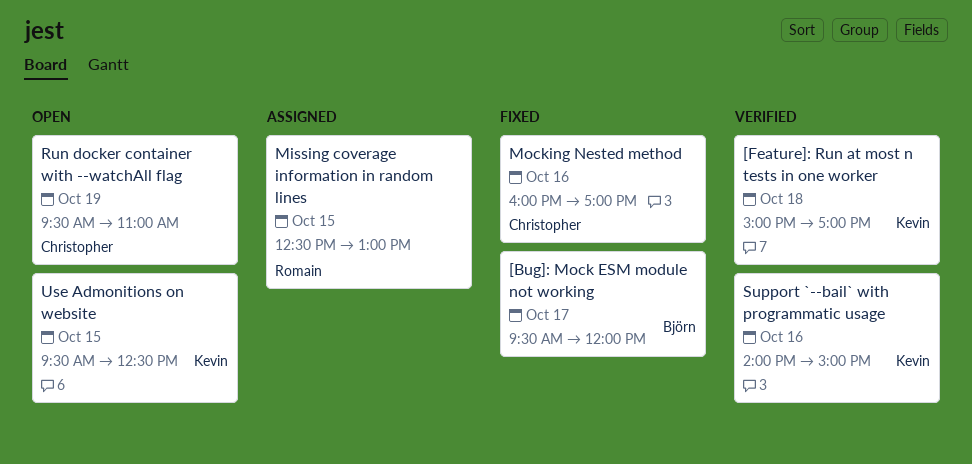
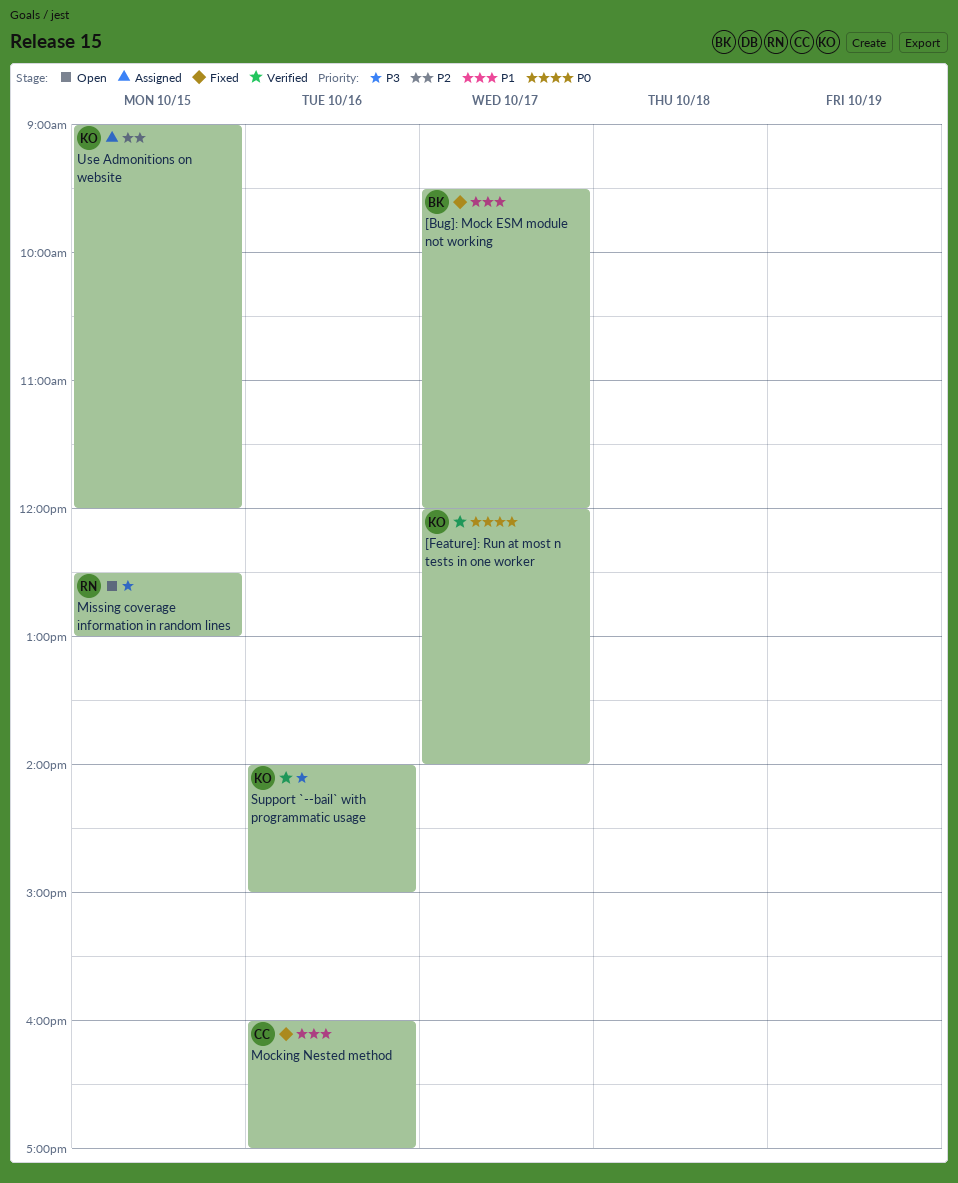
[Feature]: Run at most n tests in one worker, day: Oct 18 -> Oct 17
[Feature]: Run at most n tests in one worker, begins: 15:00 -> 12:00
[Feature]: Run at most n tests in one worker, ends: 17:00 -> 14:00
Missing coverage information in random lines, status: Assigned -> Open
Run docker container with --watchAll flag: present -> none
Use Admonitions on website, status: Open -> Assigned
Use Admonitions on website, begins: 09:30 -> 09:00
Use Admonitions on website, ends: 12:30 -> 12:00

